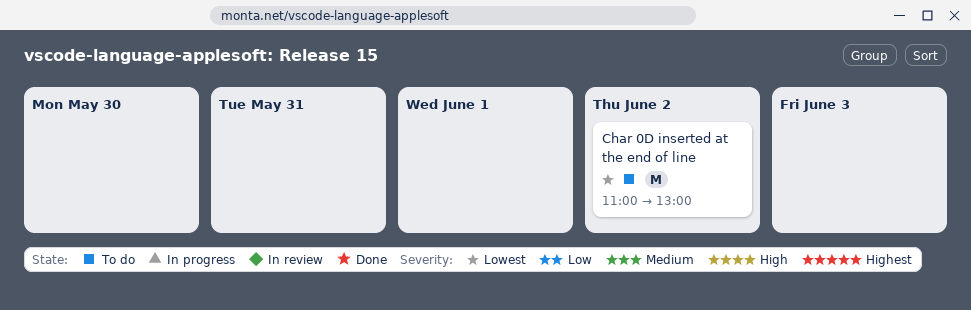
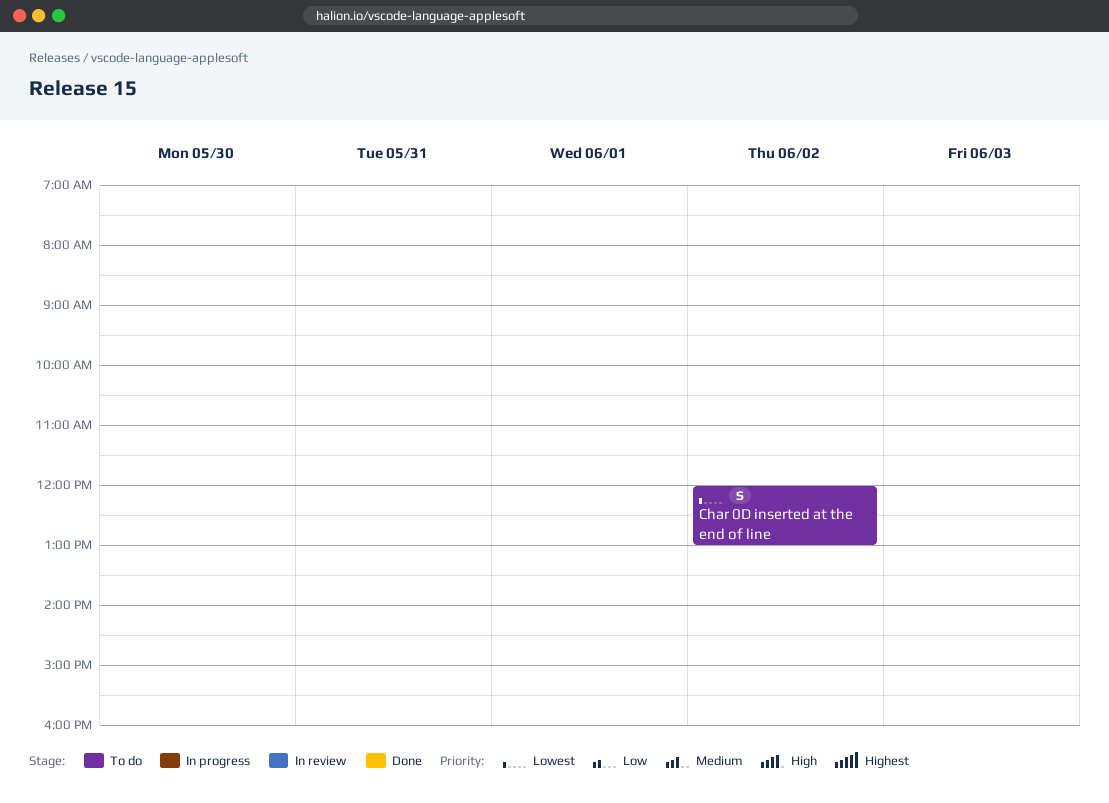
Char 0D inserted at the end of line, estimate: M -> S
Char 0D inserted at the end of line, begins: 11:00 -> 12:00

